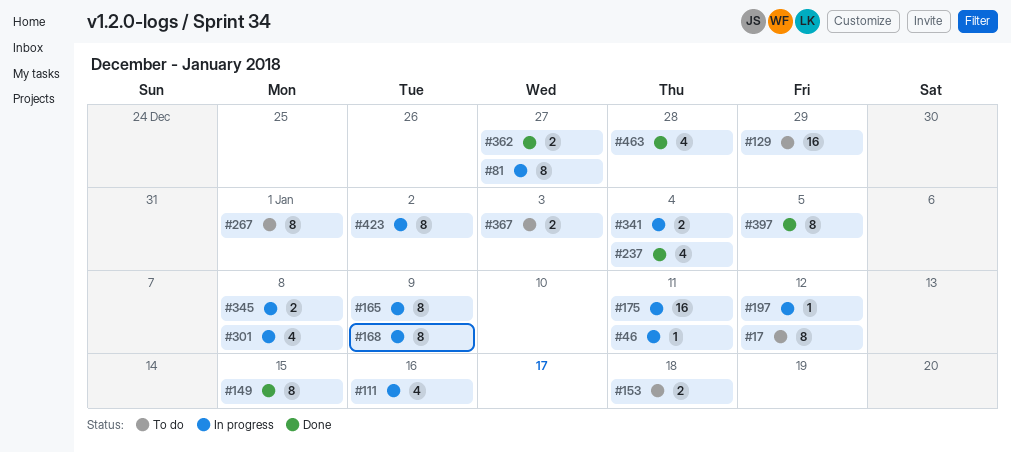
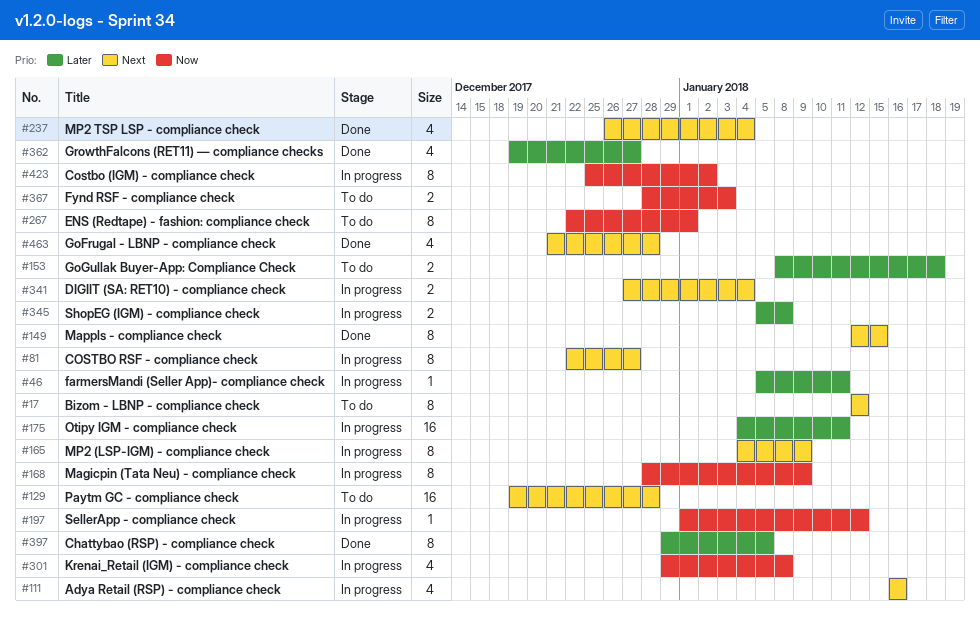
#129, due: Dec 29 -> Dec 28
#362, estimate: 2 -> 4

